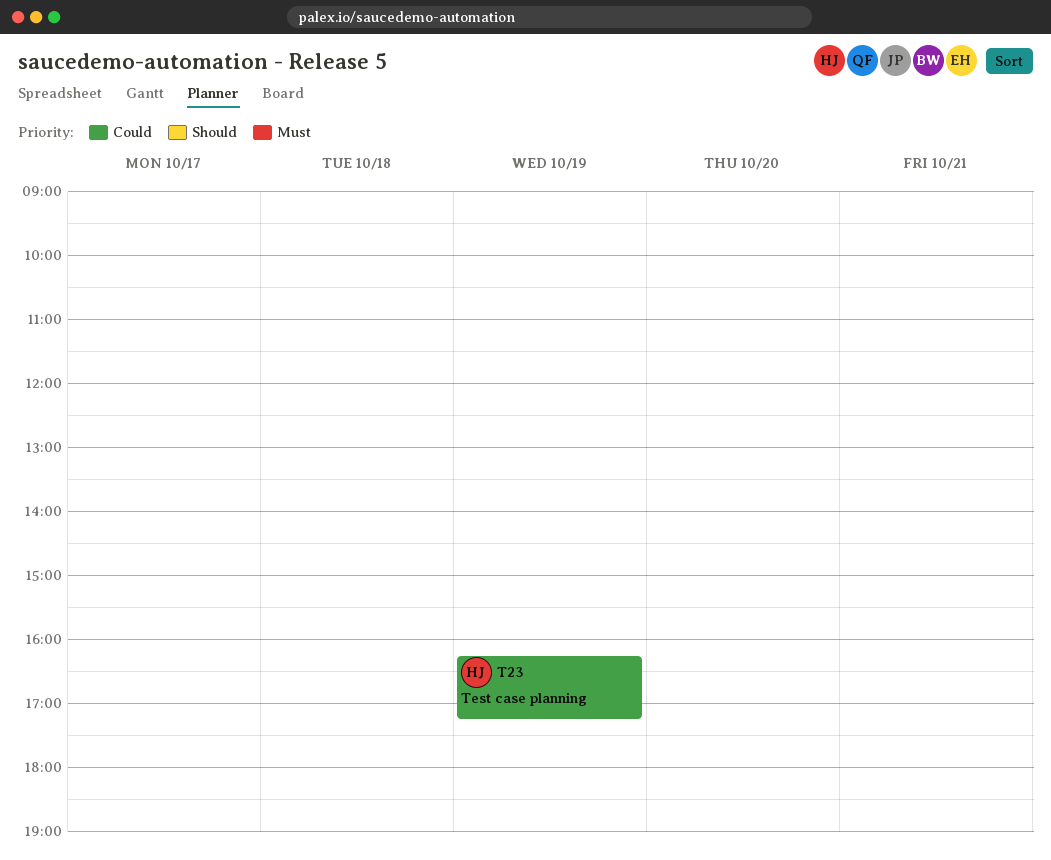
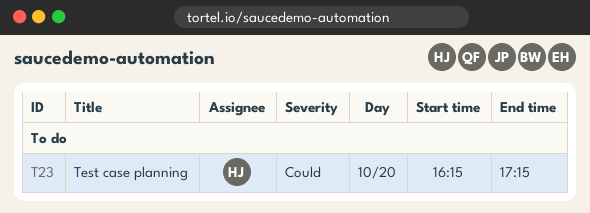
T23, day: Oct 19 -> Oct 20

